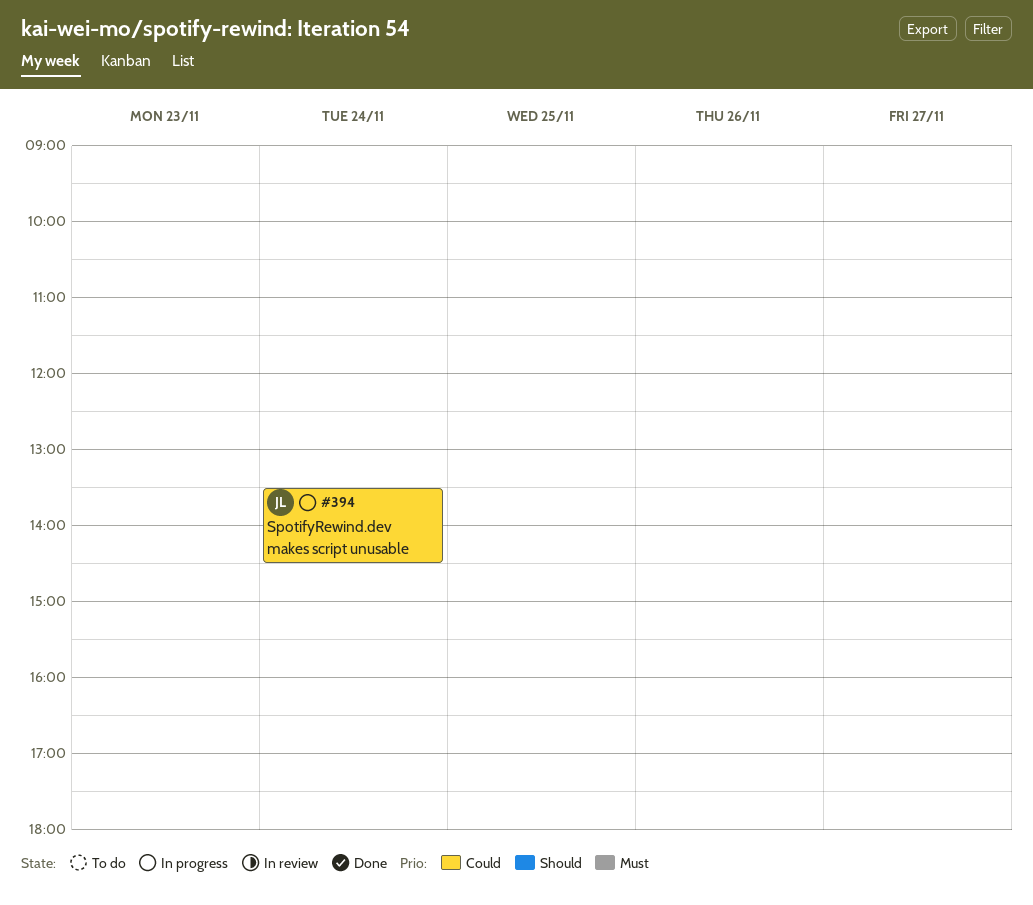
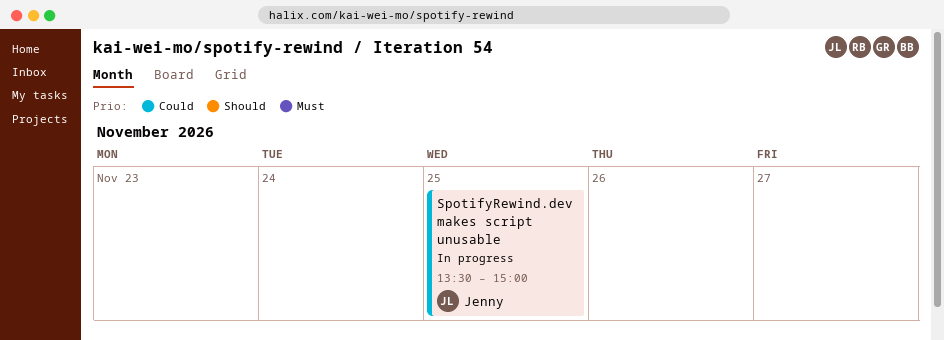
SpotifyRewind.dev makes script unusable, day: Nov 24 -> Nov 25
SpotifyRewind.dev makes script unusable, ends: 14:30 -> 15:00

